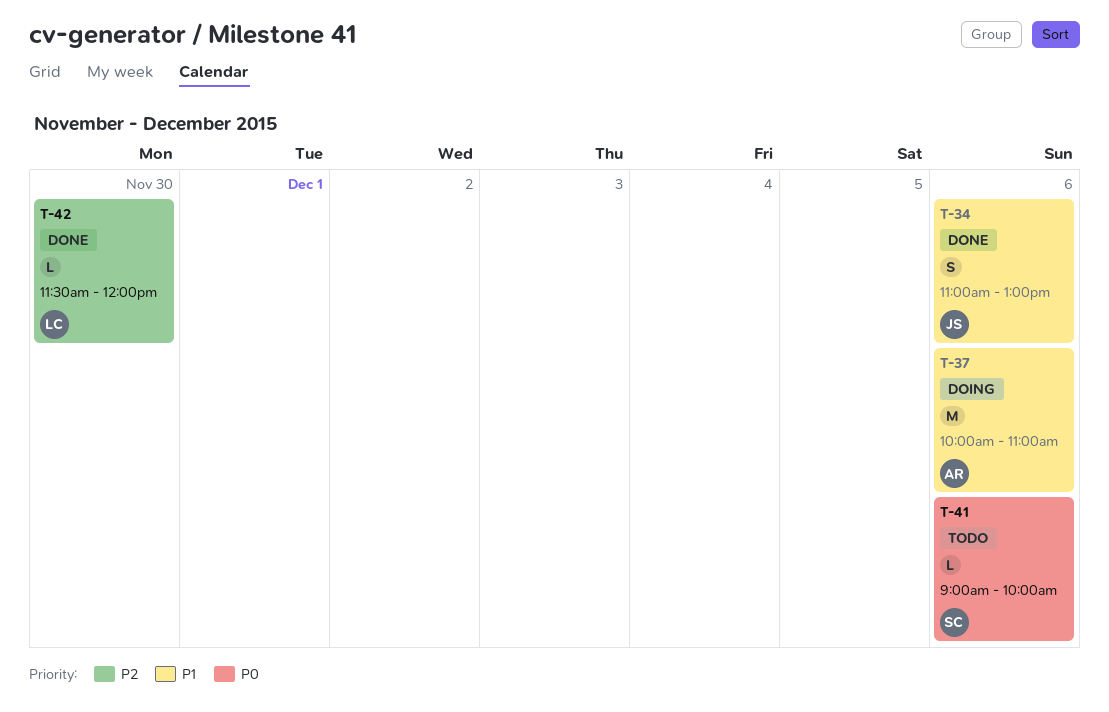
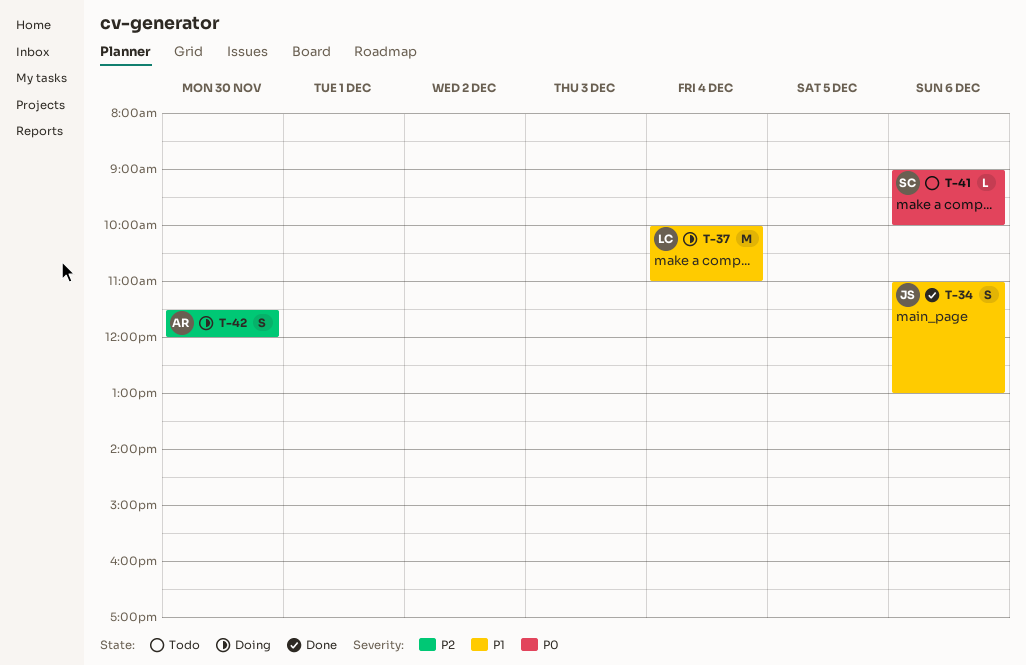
T-37, owner: AR -> LC
T-37, day: Dec 6 -> Dec 4
T-42, status: Done -> Doing
T-42, owner: LC -> AR
T-42, estimate: L -> S

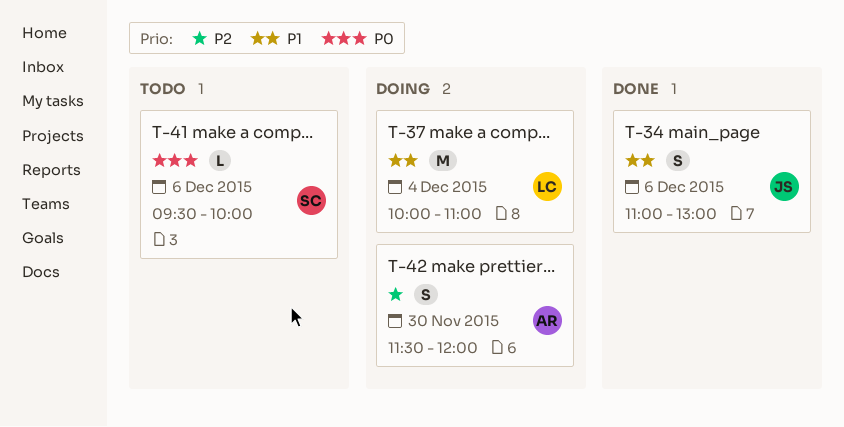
T-41, begins: 09:00 -> 09:30

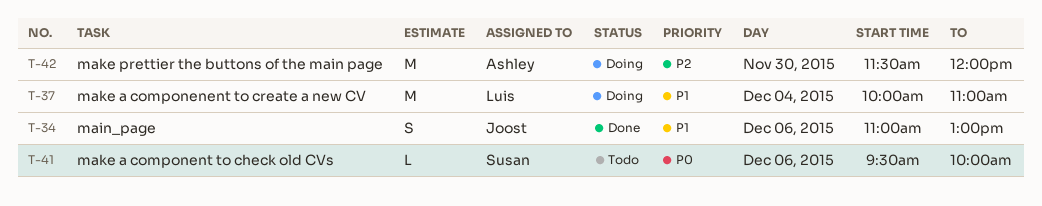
T-42, estimate: S -> M

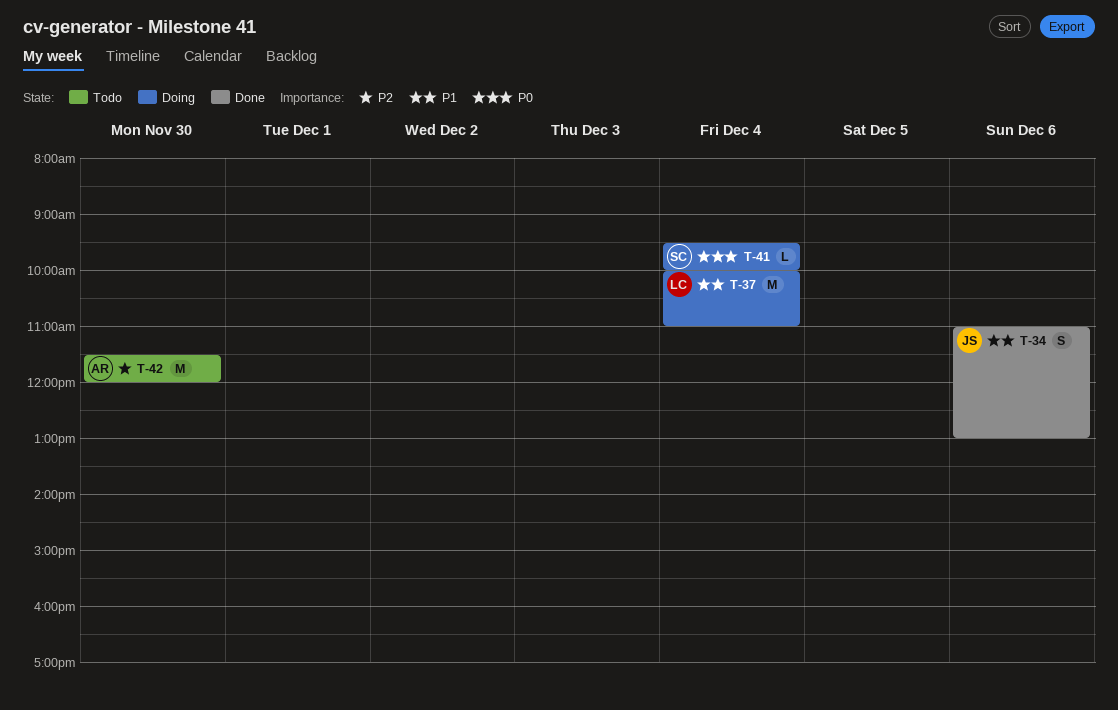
T-41, status: Todo -> Doing
T-41, day: Dec 6 -> Dec 4
T-42, status: Doing -> Todo

